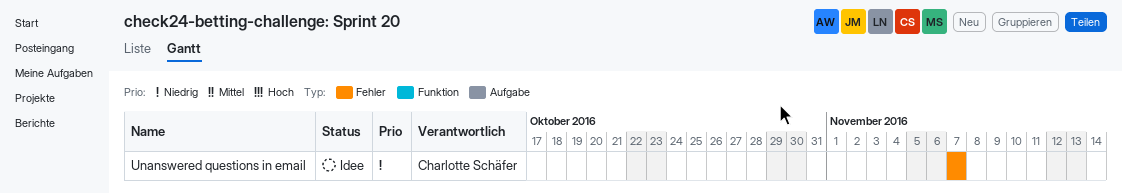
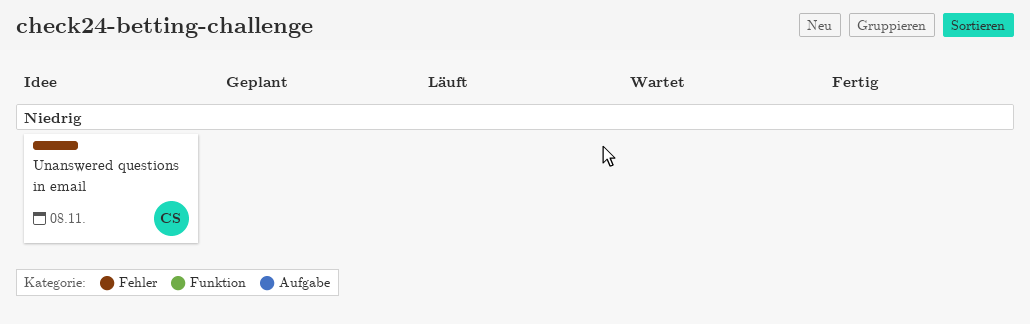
Unanswered questions in email, due: Nov 7 -> Nov 8

